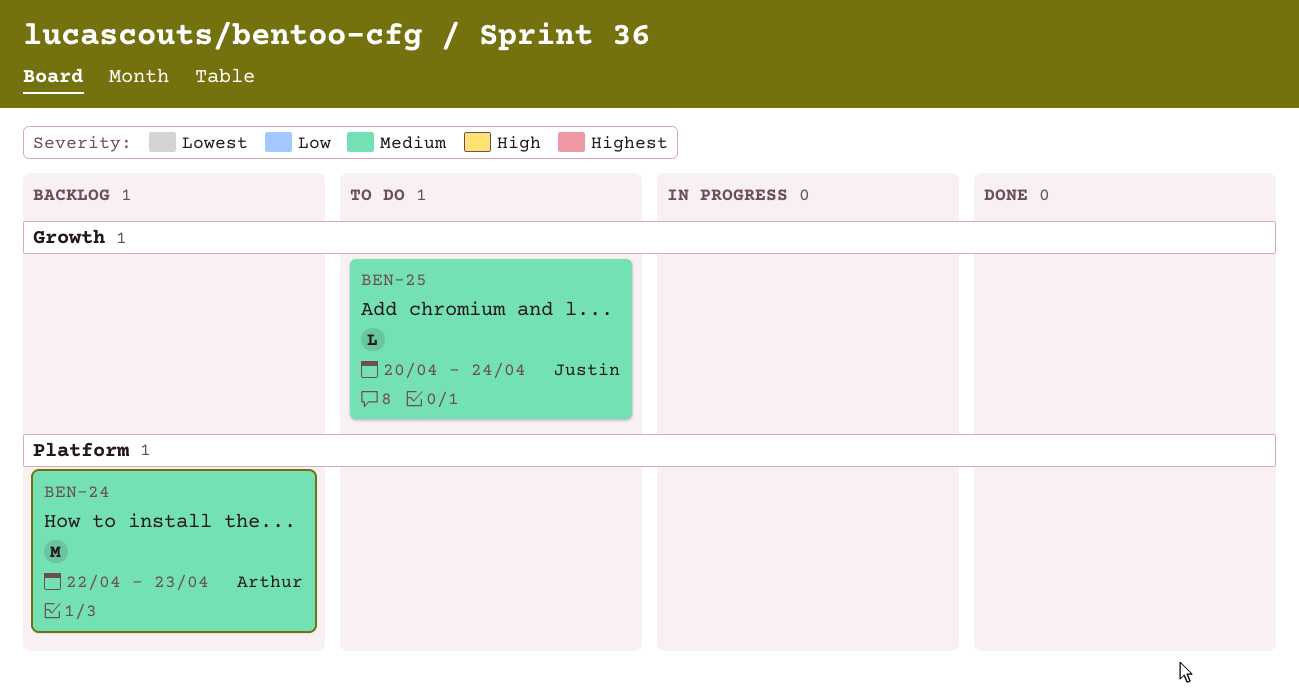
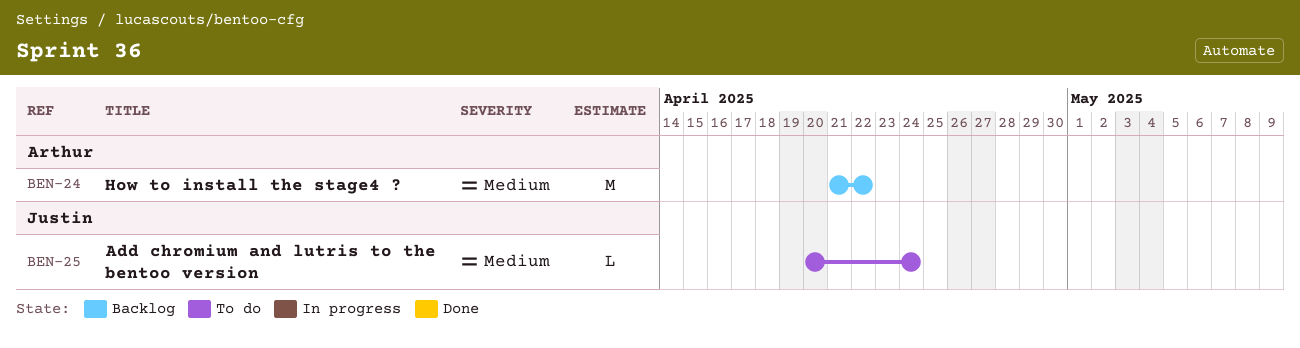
BEN-24, start: Apr 22 -> Apr 21
BEN-24, due: Apr 23 -> Apr 22

